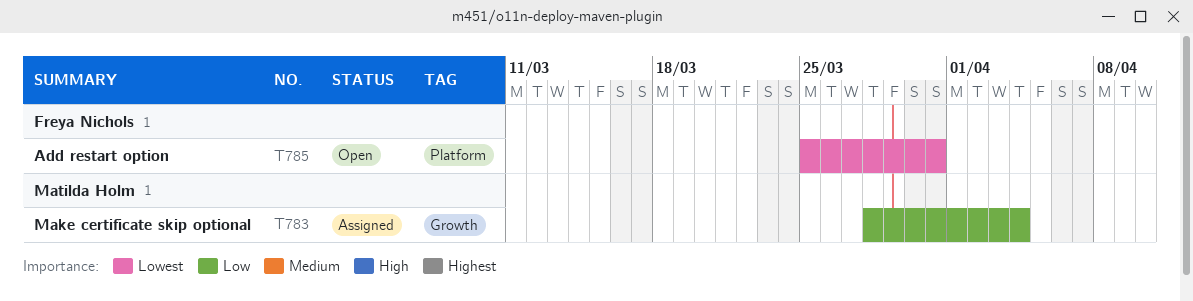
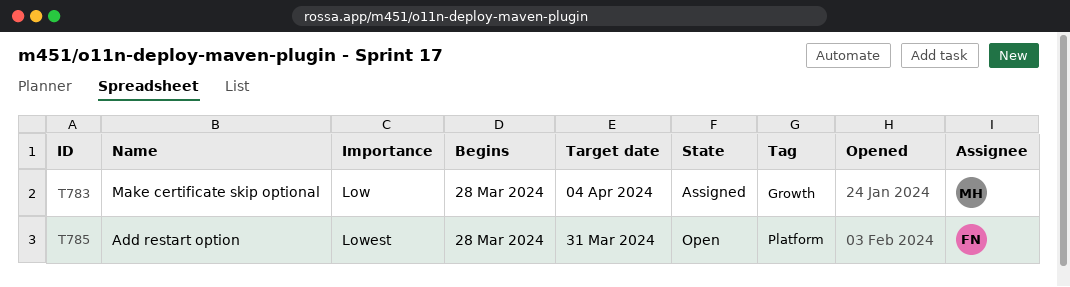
T785, start: Mar 25 -> Mar 28

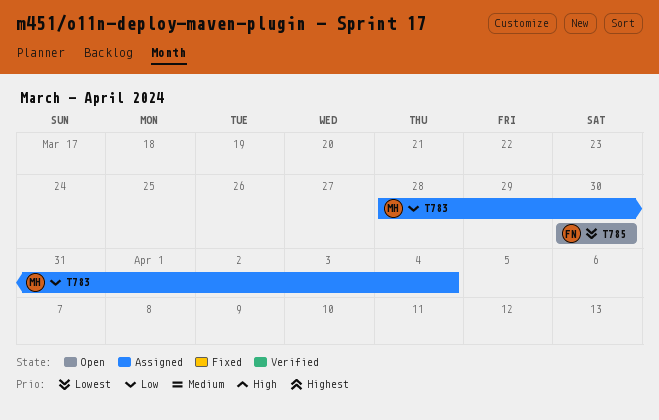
T785, start: Mar 28 -> Mar 30
T785, due: Mar 31 -> Mar 30

